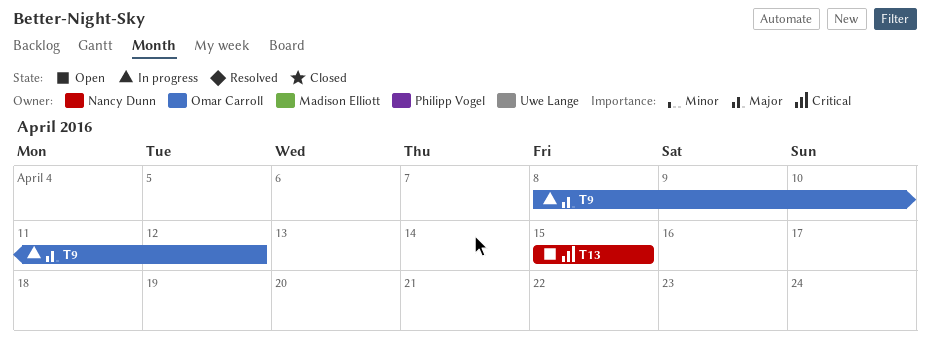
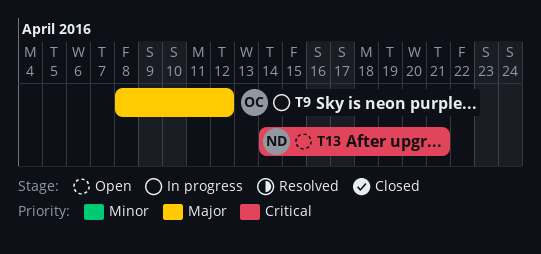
T13, start: Apr 15 -> Apr 14
T13, due: Apr 15 -> Apr 21

